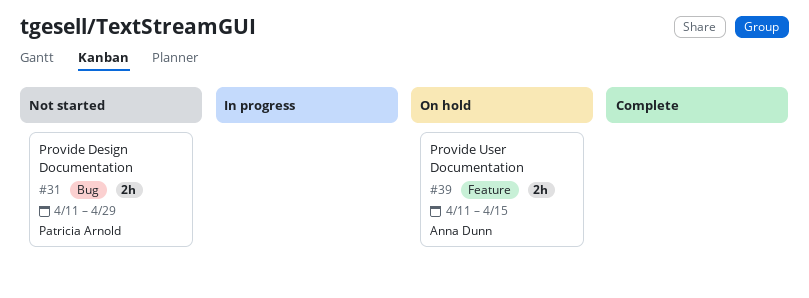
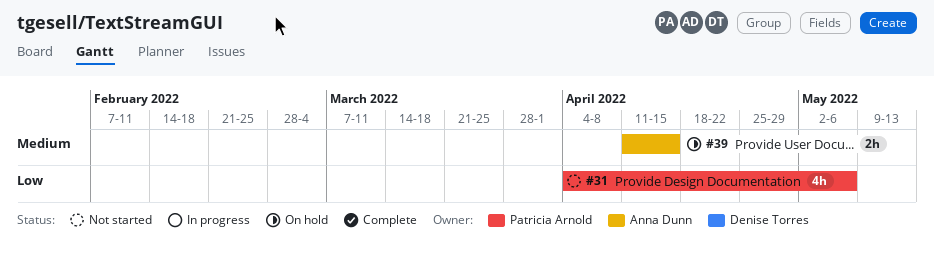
#31, estimate: 2h -> 4h
#31, start: Apr 11 -> Apr 4
#31, due: Apr 29 -> May 6

